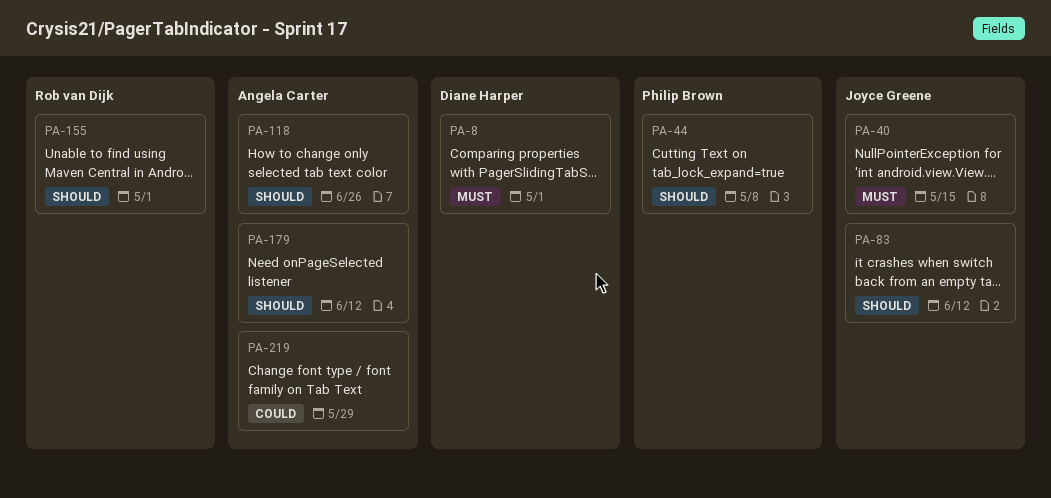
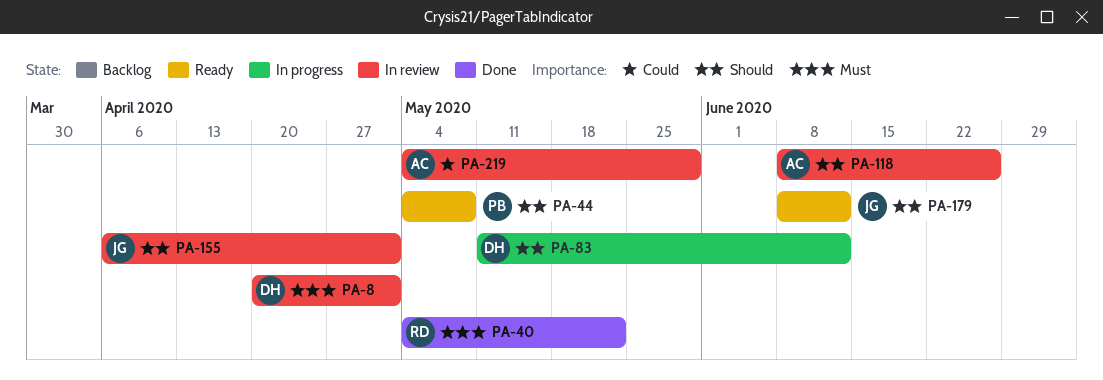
PA-40, owner: Joyce Greene -> Rob van Dijk
PA-40, due: May 15 -> May 22
PA-83, owner: Joyce Greene -> Diane Harper
PA-155, owner: Rob van Dijk -> Joyce Greene
PA-179, owner: Angela Carter -> Joyce Greene

